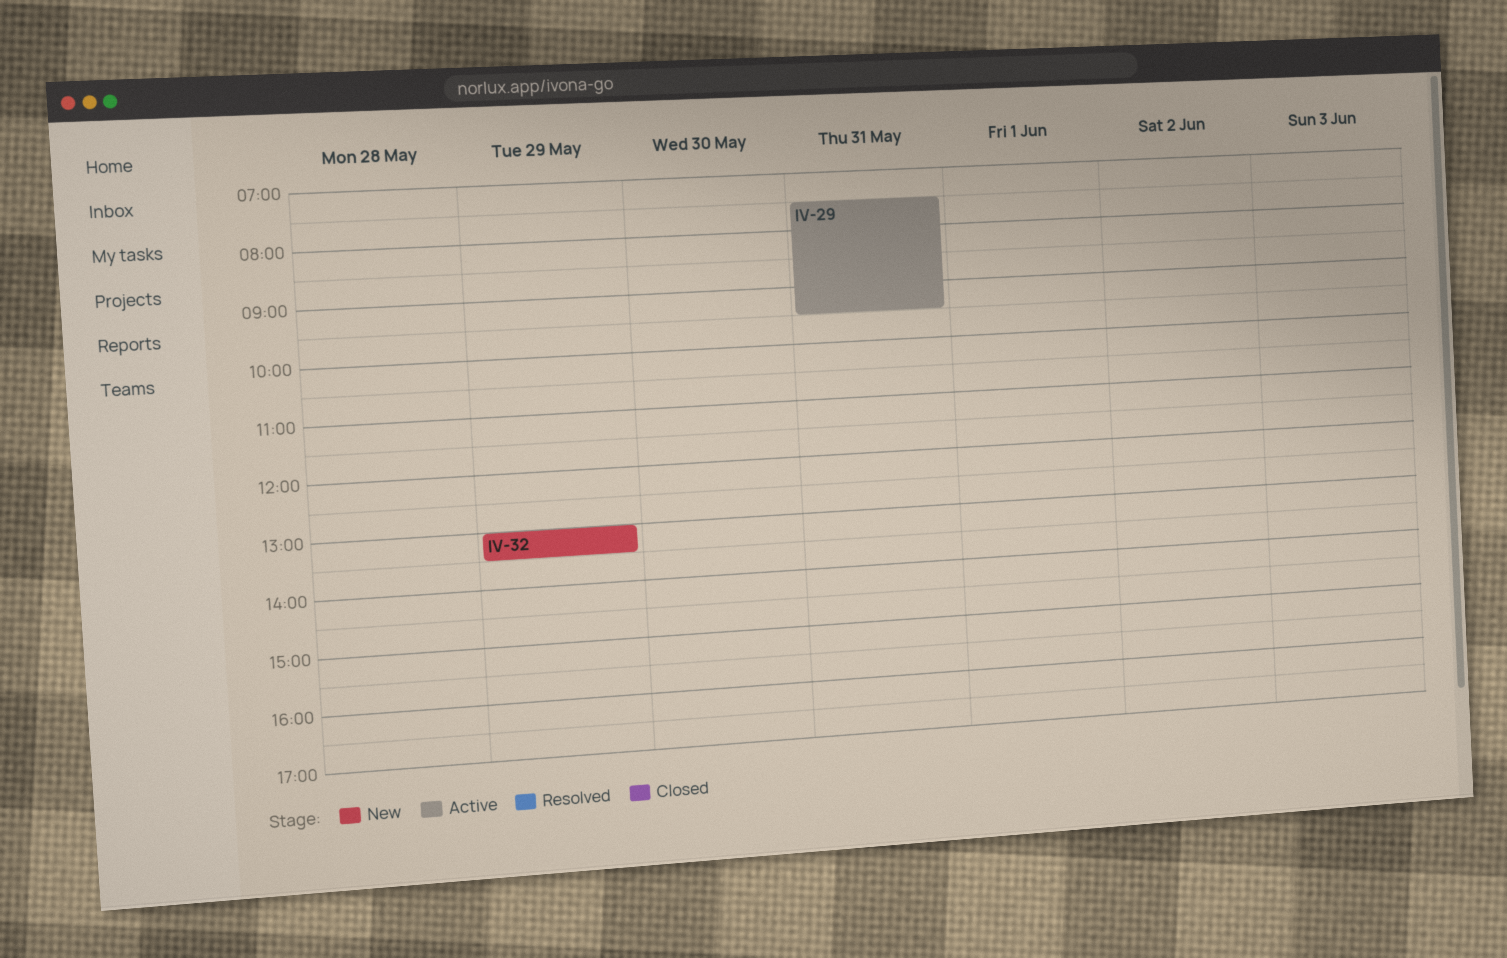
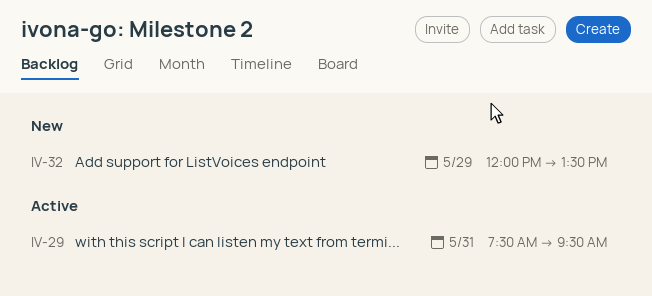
IV-32, begins: 13:00 -> 12:00

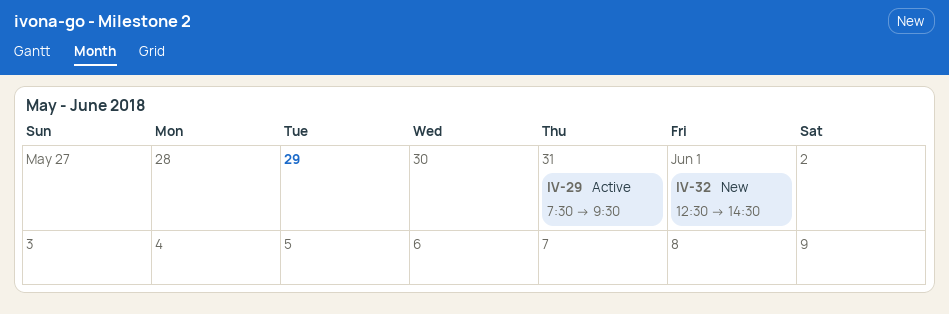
IV-32, day: May 29 -> Jun 1
IV-32, begins: 12:00 -> 12:30
IV-32, ends: 13:30 -> 14:30

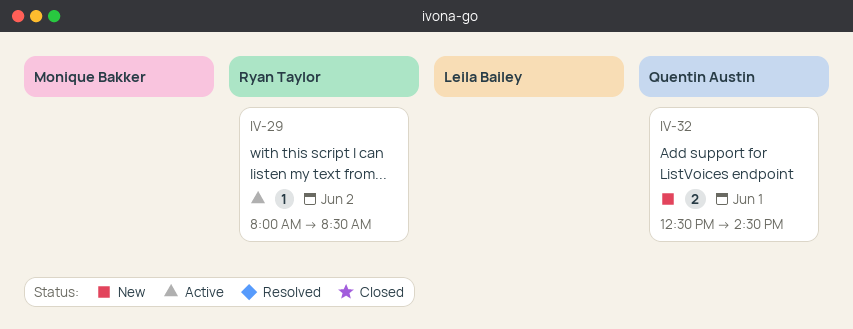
IV-29, day: May 31 -> Jun 2
IV-29, begins: 07:30 -> 08:00
IV-29, ends: 09:30 -> 08:30

